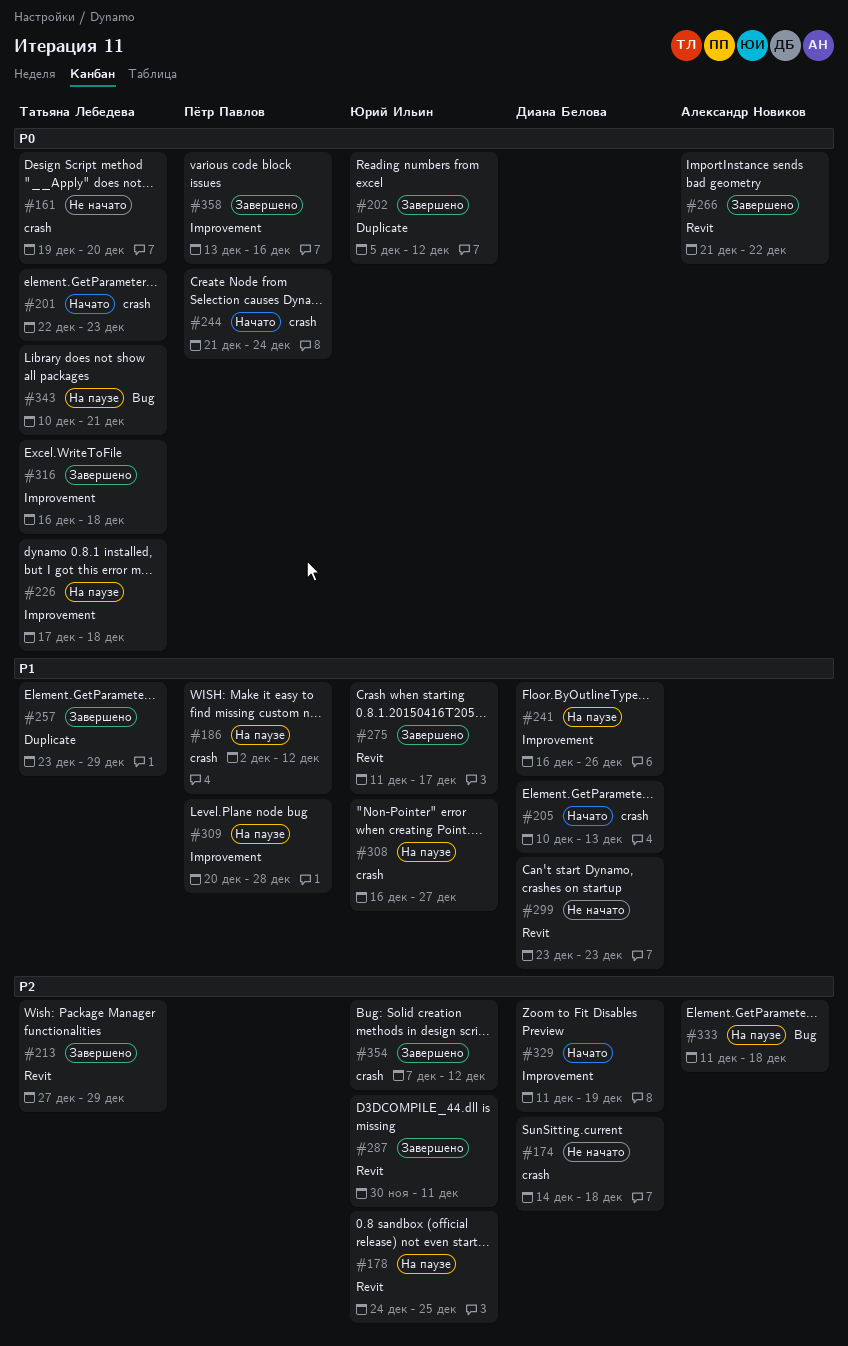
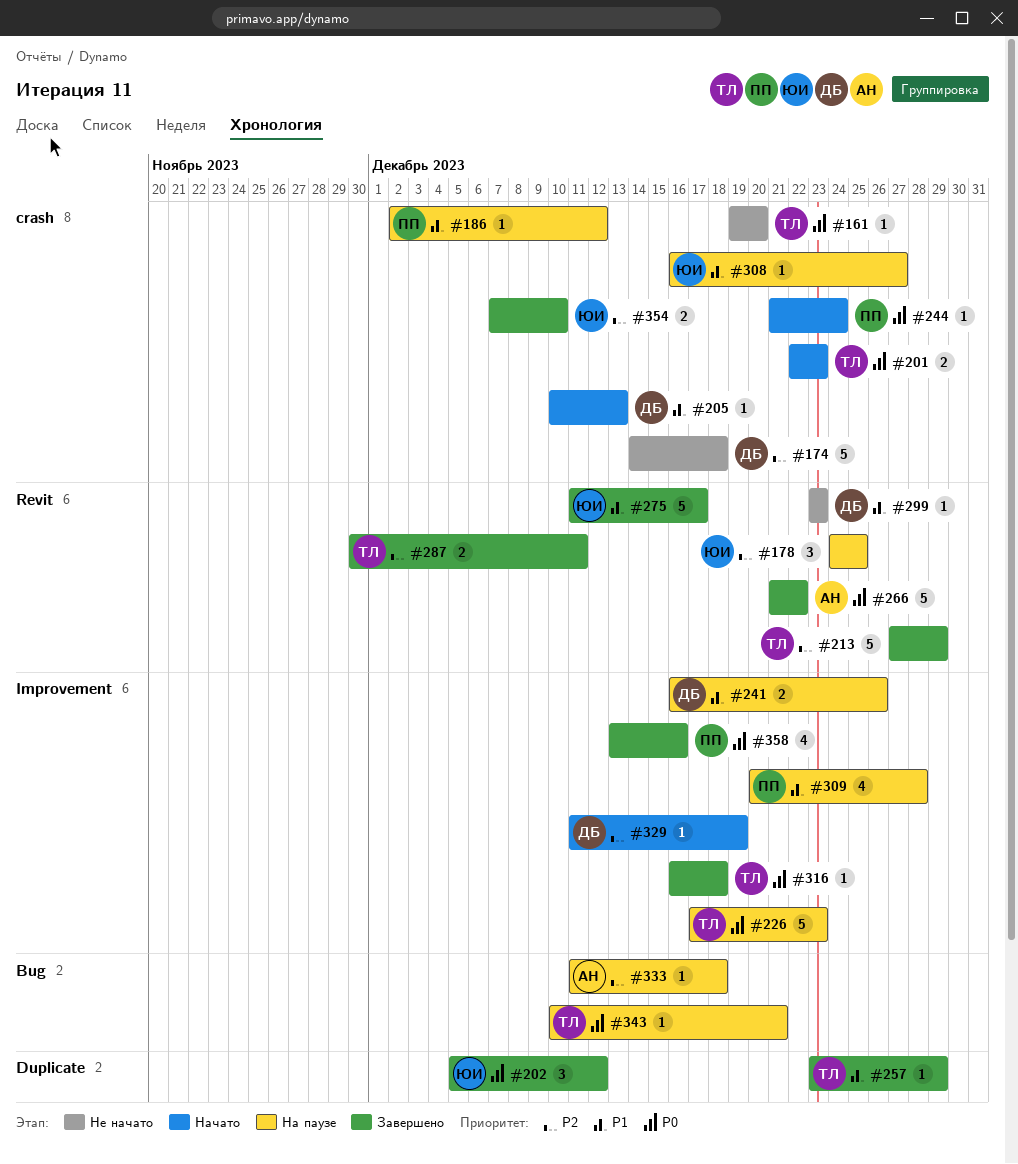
#226, due: Dec 18 -> Dec 23
#287, owner: Юрий Ильин -> Татьяна Лебедева
#354, due: Dec 12 -> Dec 10

